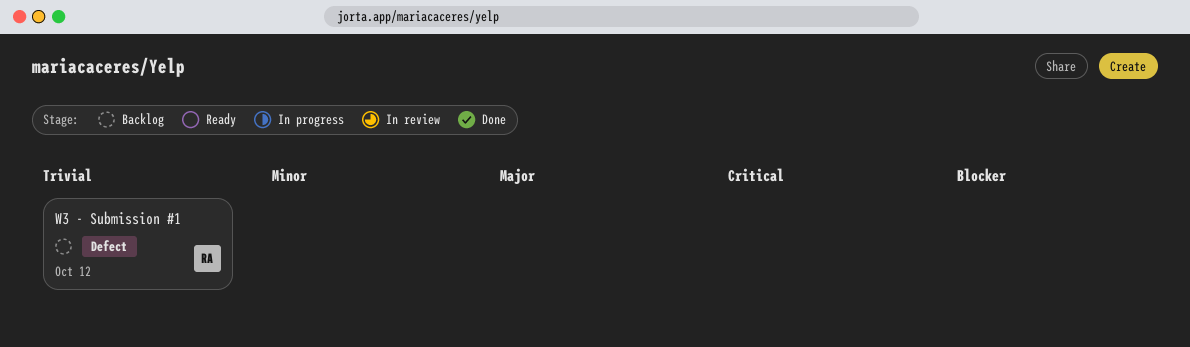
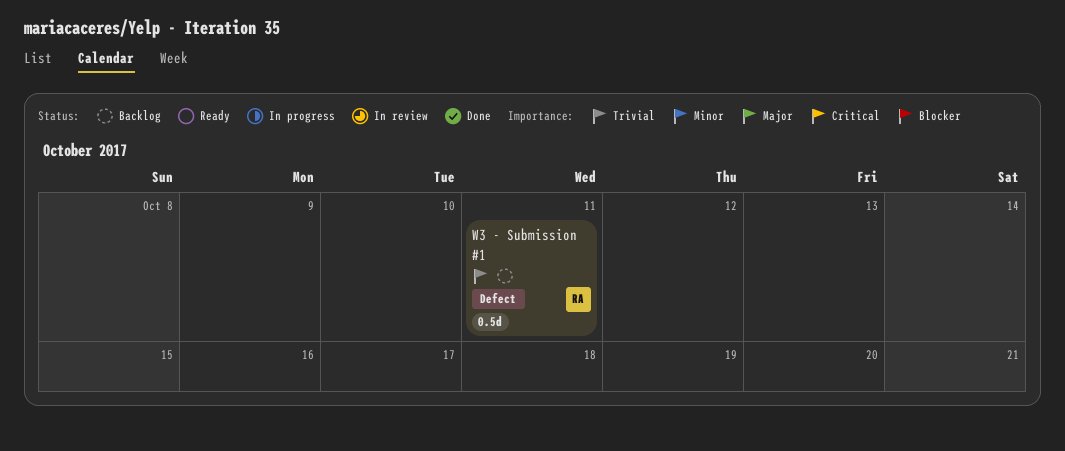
W3 - Submission #1, due: Oct 12 -> Oct 11

